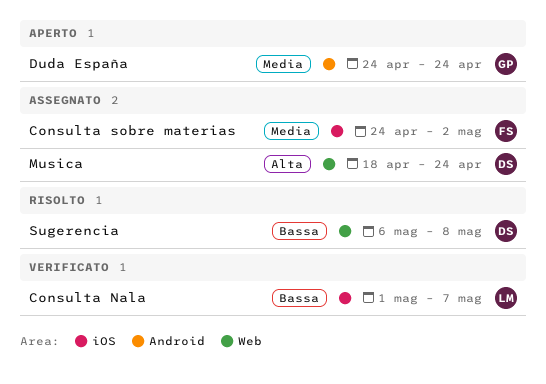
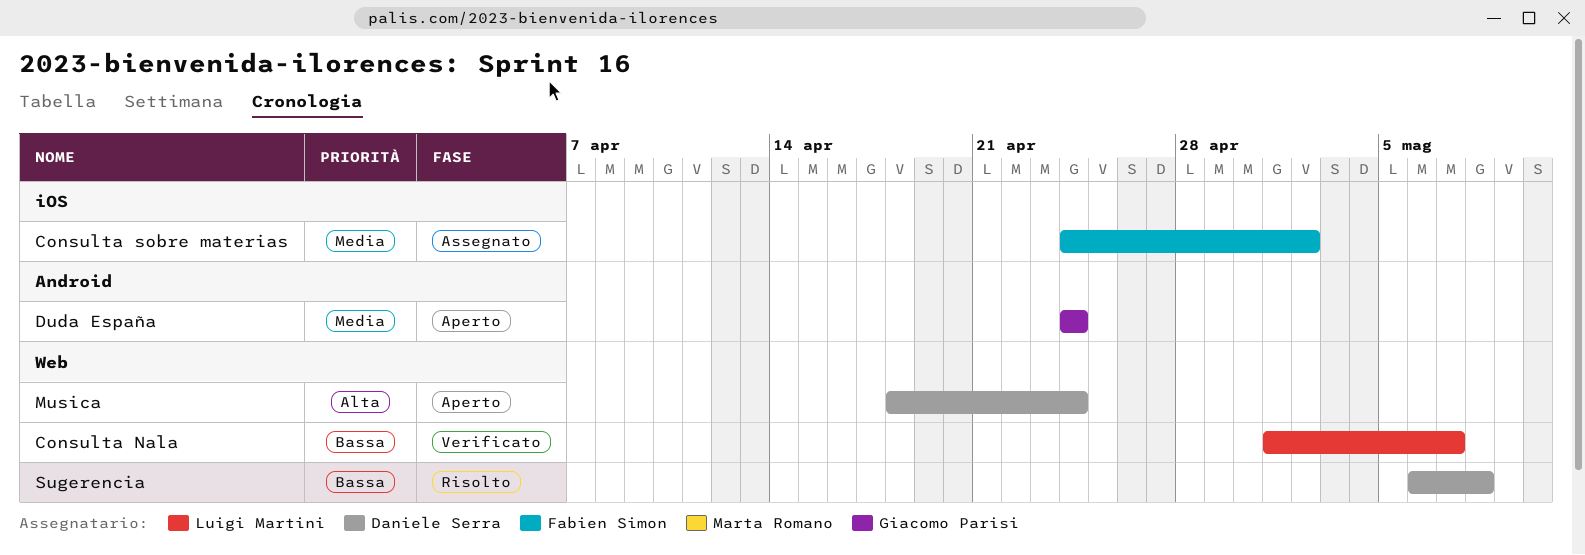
Consulta Nala, label: iOS -> Web
Musica, status: Assegnato -> Aperto

